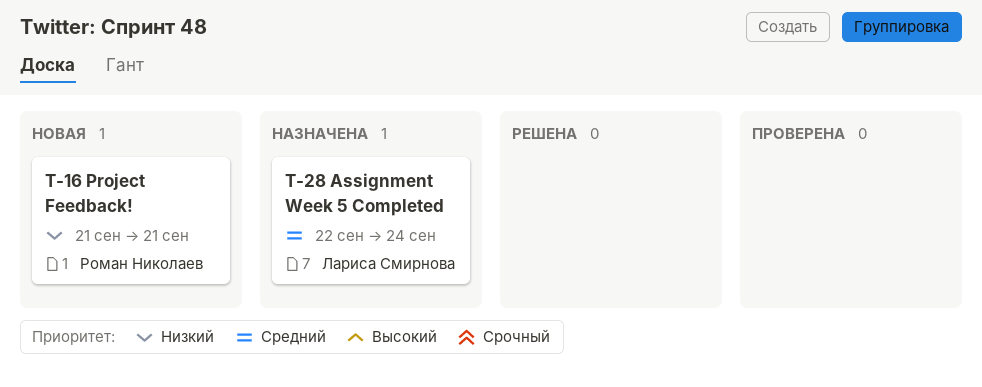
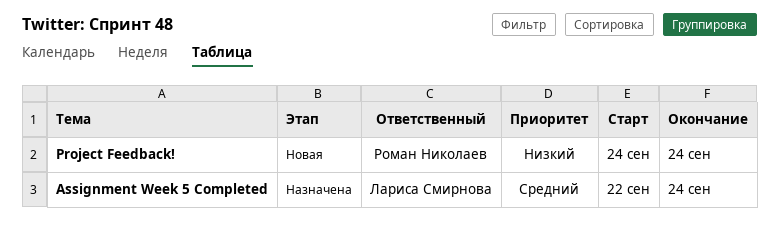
Project Feedback!, start: Sep 21 -> Sep 24
Project Feedback!, due: Sep 21 -> Sep 24

